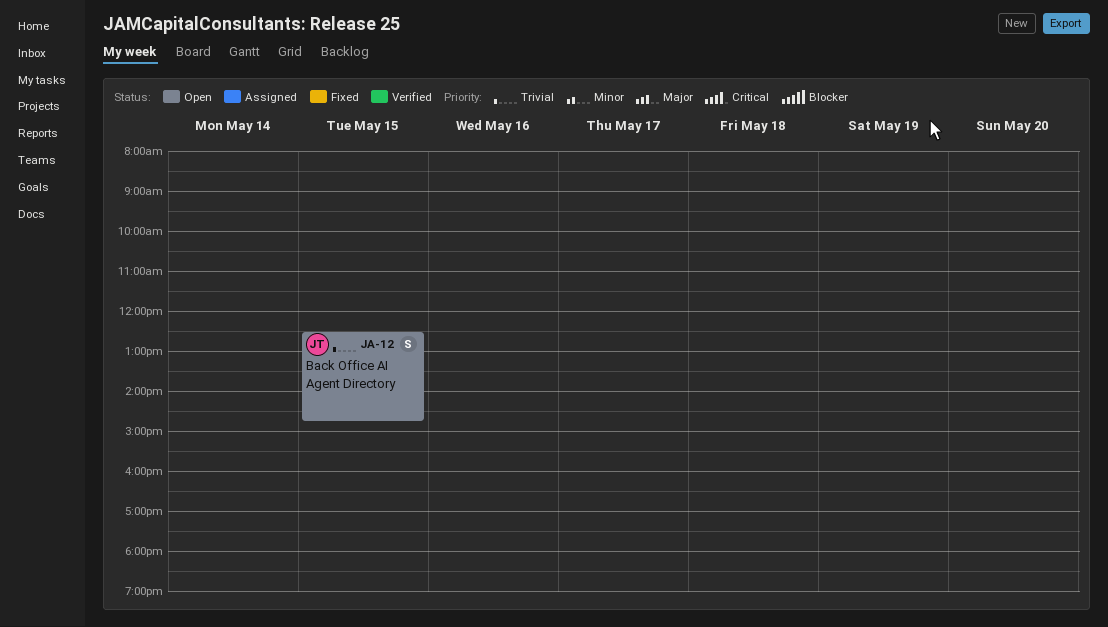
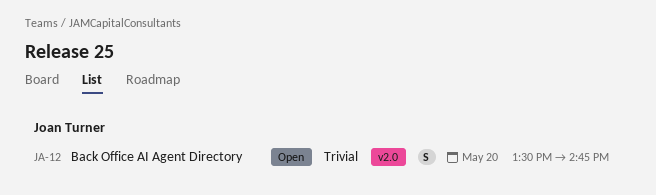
JA-12, day: May 15 -> May 20
JA-12, begins: 12:30 -> 13:30

